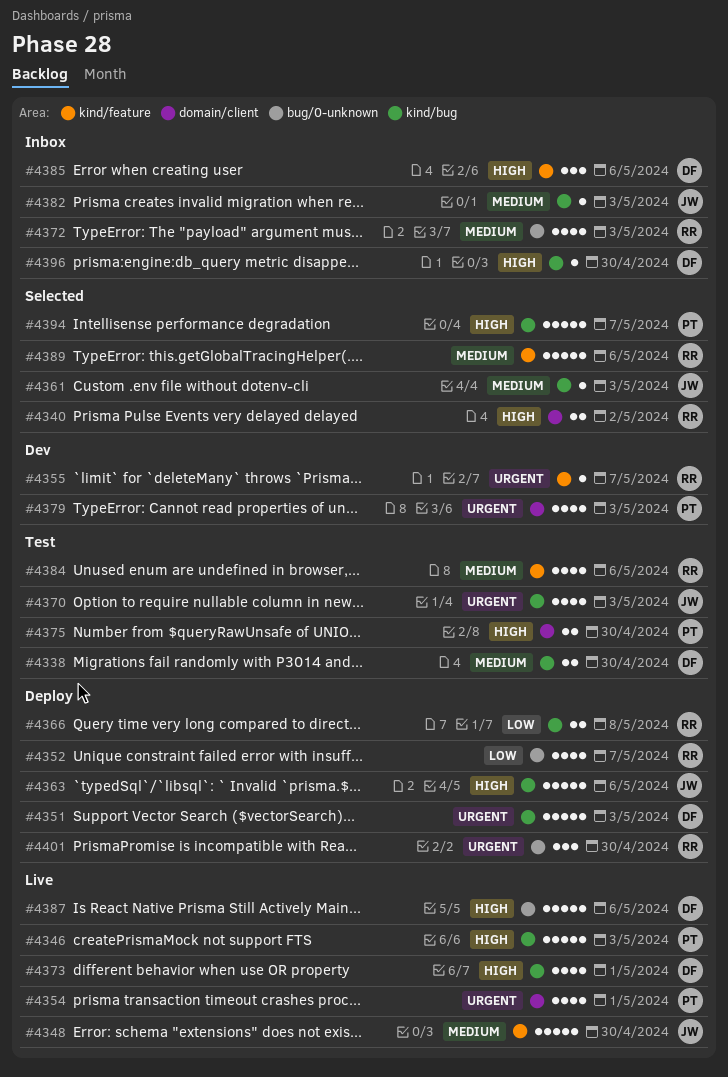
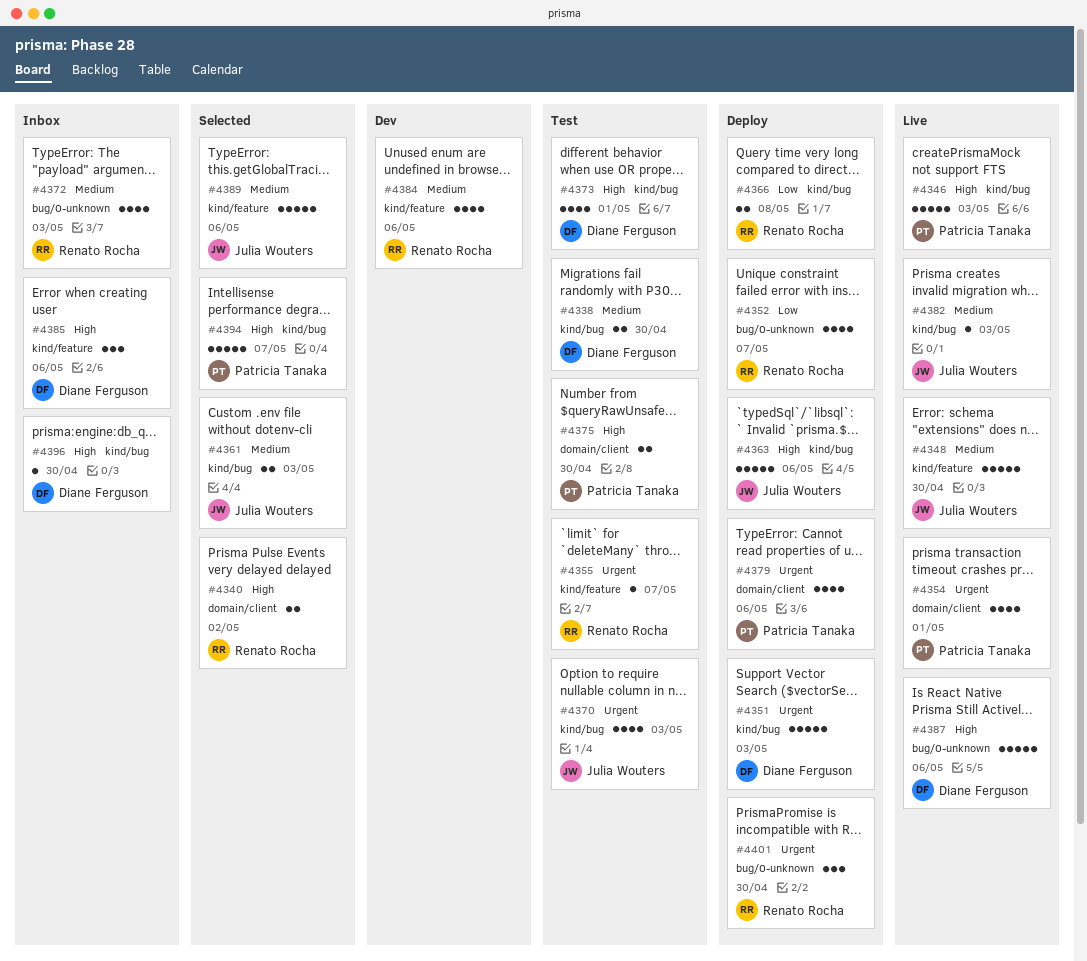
#4355, status: Dev -> Test
#4361, estimate: 1 -> 2
#4373, status: Live -> Test
#4379, status: Dev -> Deploy
#4379, due: May 3 -> May 6
#4382, status: Inbox -> Live
#4384, status: Test -> Dev
#4389, owner: Renato Rocha -> Julia Wouters

